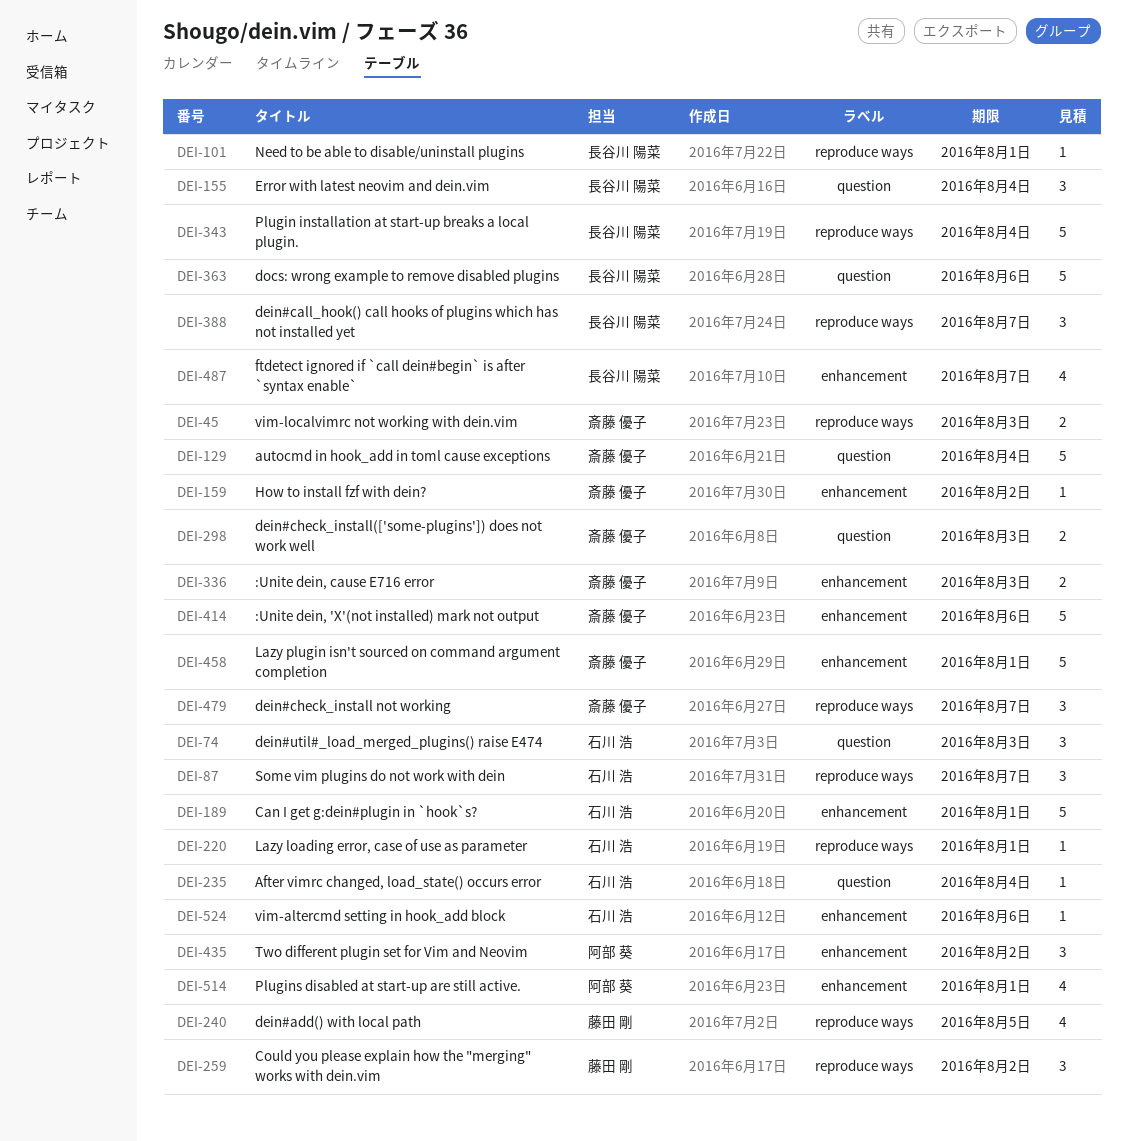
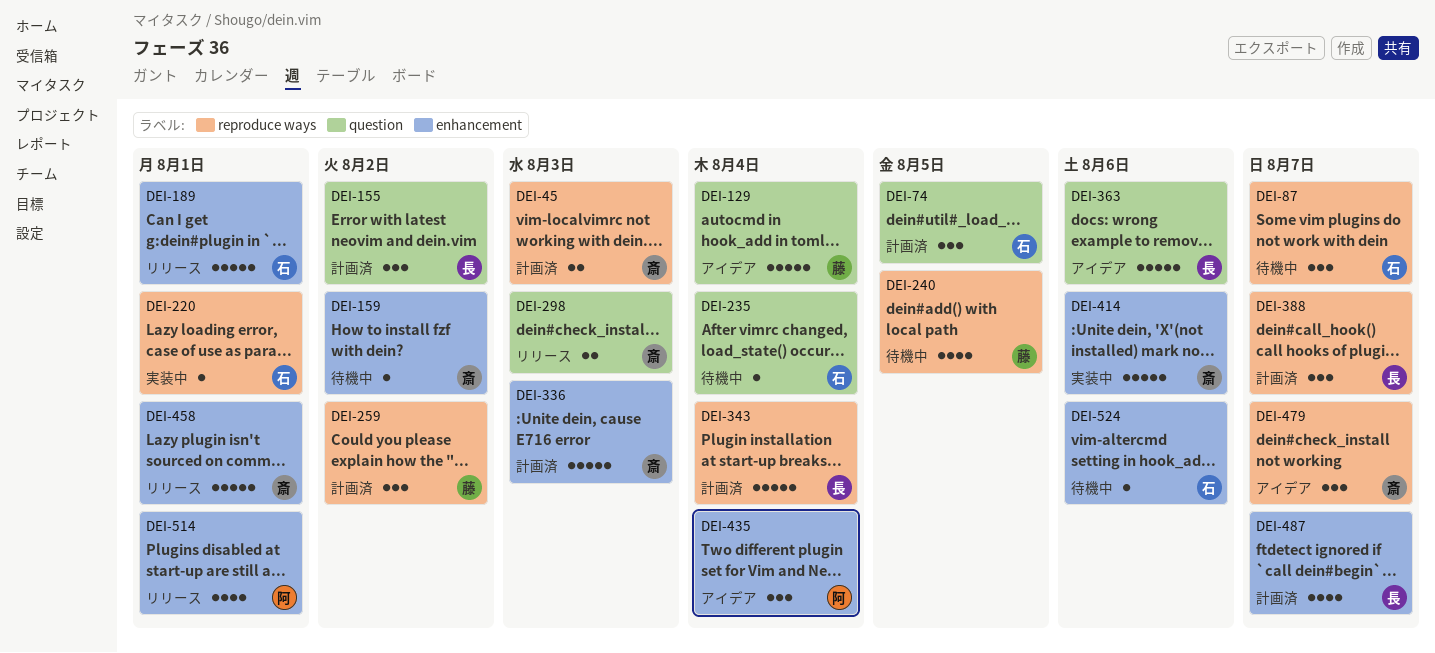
DEI-74, due: Aug 3 -> Aug 5
DEI-101: present -> none
DEI-129, owner: 斎藤 優子 -> 藤田 剛
DEI-155, due: Aug 4 -> Aug 2
DEI-336, estimate: 2 -> 5
DEI-435, due: Aug 2 -> Aug 4

